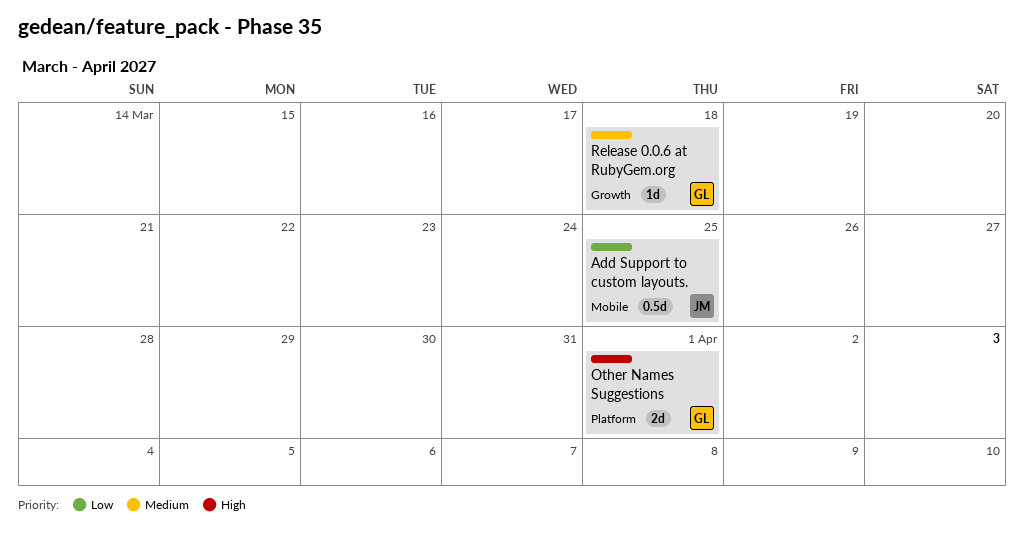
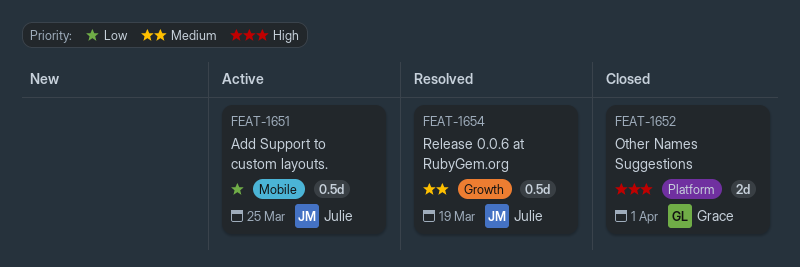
Release 0.0.6 at RubyGem.org, owner: Grace -> Julie
Release 0.0.6 at RubyGem.org, estimate: 1d -> 0.5d
Release 0.0.6 at RubyGem.org, due: Mar 18 -> Mar 19

